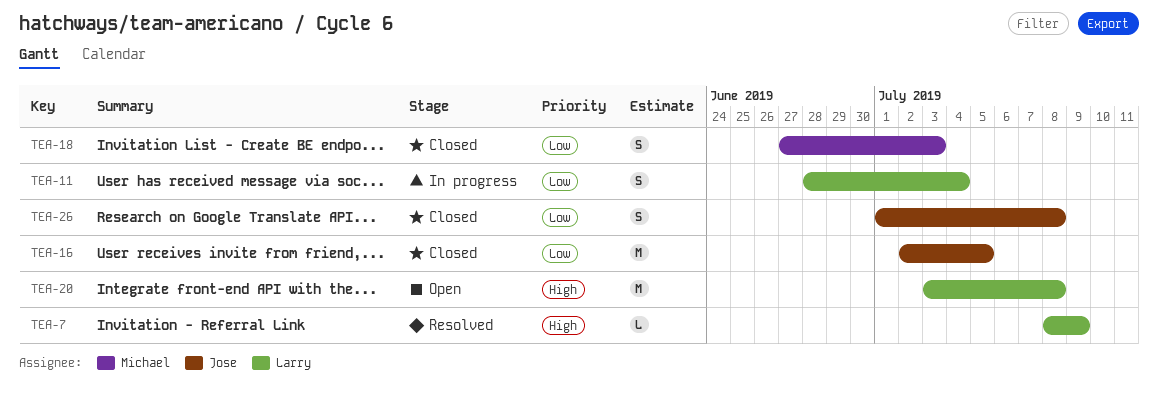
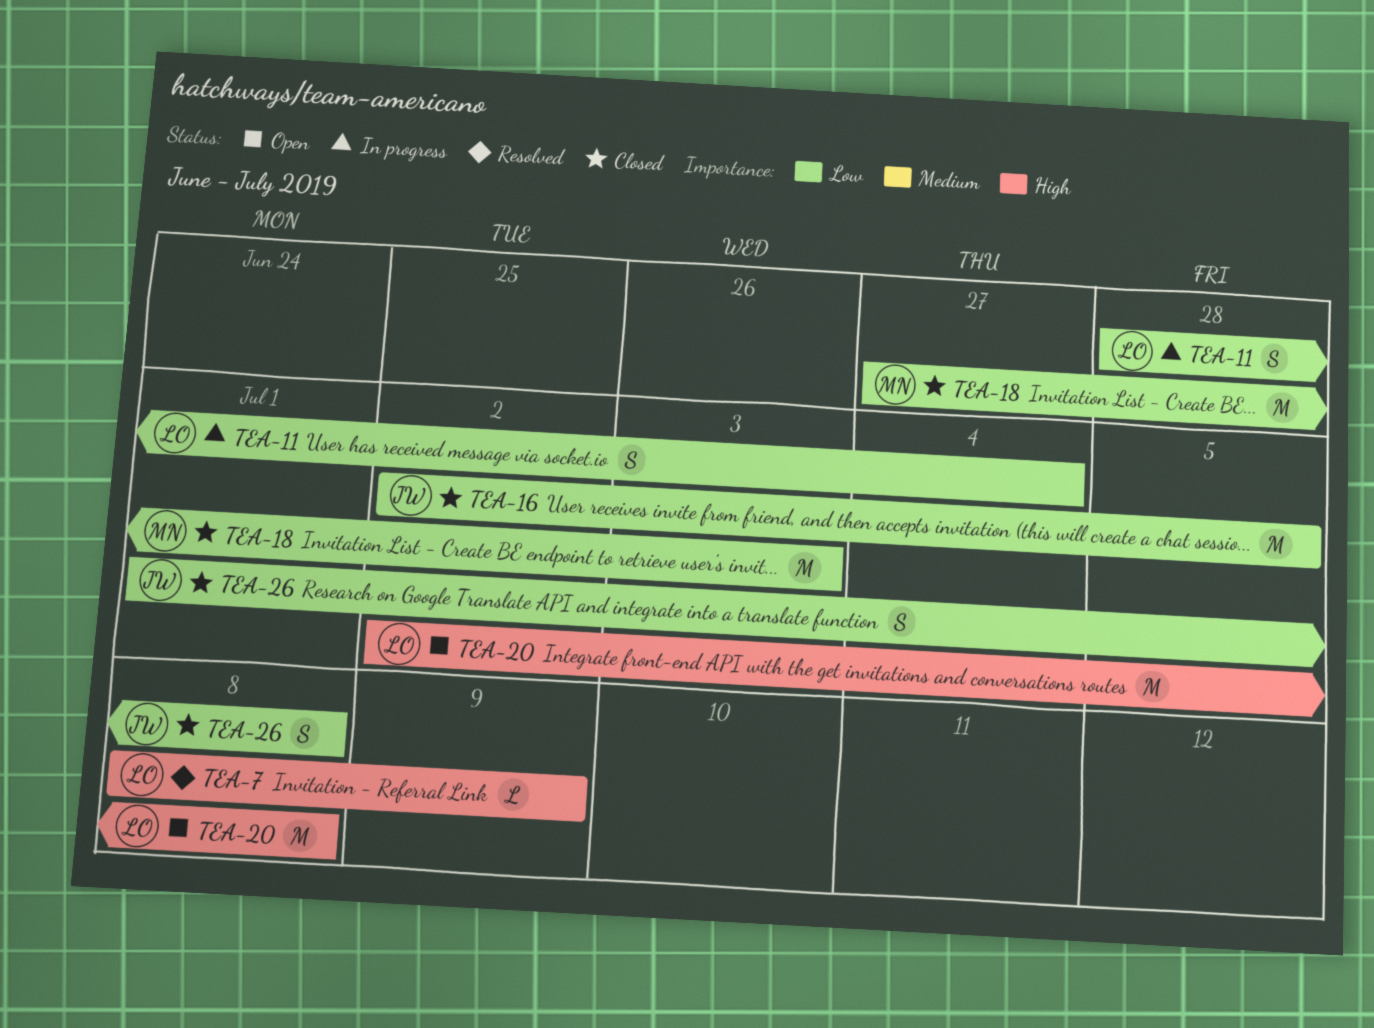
TEA-18, estimate: S -> M
TEA-20, start: Jul 3 -> Jul 2

